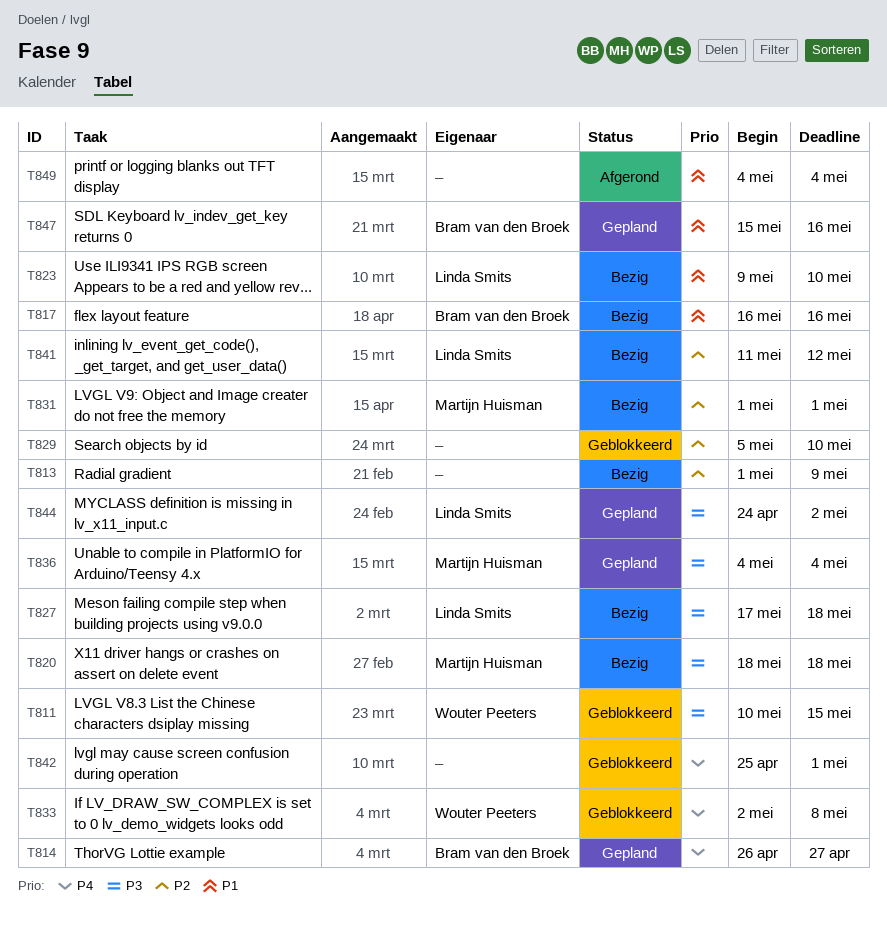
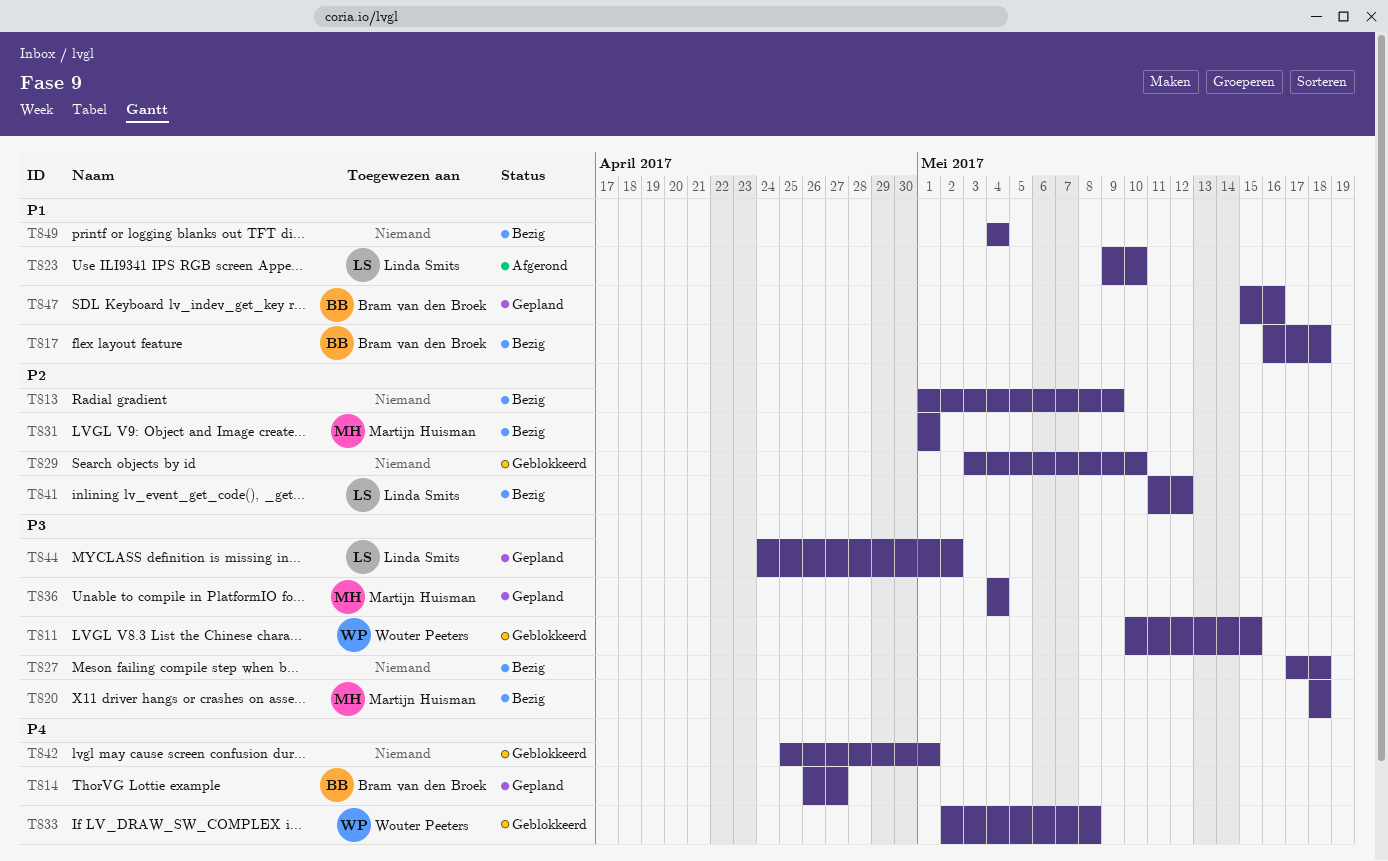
T817, due: May 16 -> May 18
T823, status: Bezig -> Afgerond
T827, owner: Linda Smits -> none
T829, start: May 5 -> May 3
T849, status: Afgerond -> Bezig

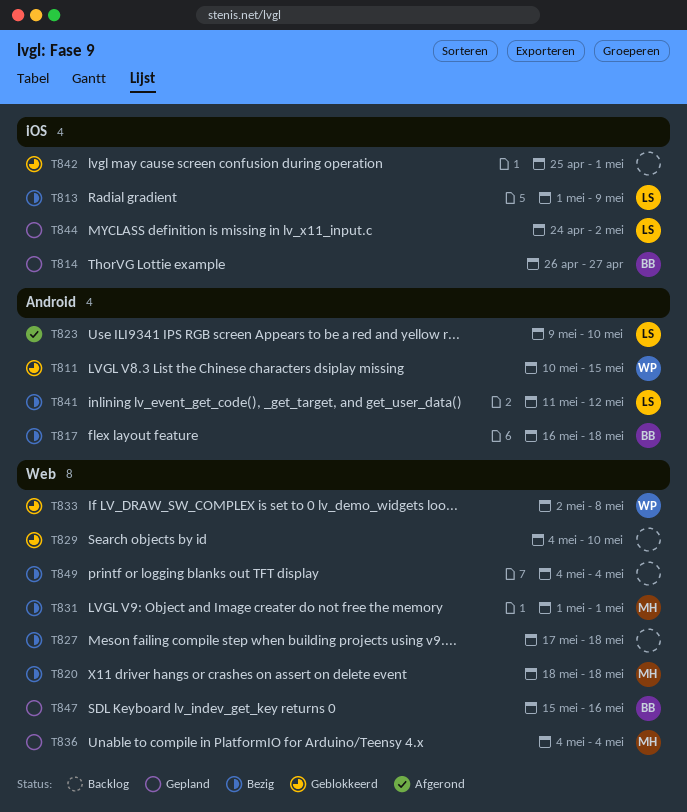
T813, owner: none -> Linda Smits
T829, start: May 3 -> May 4

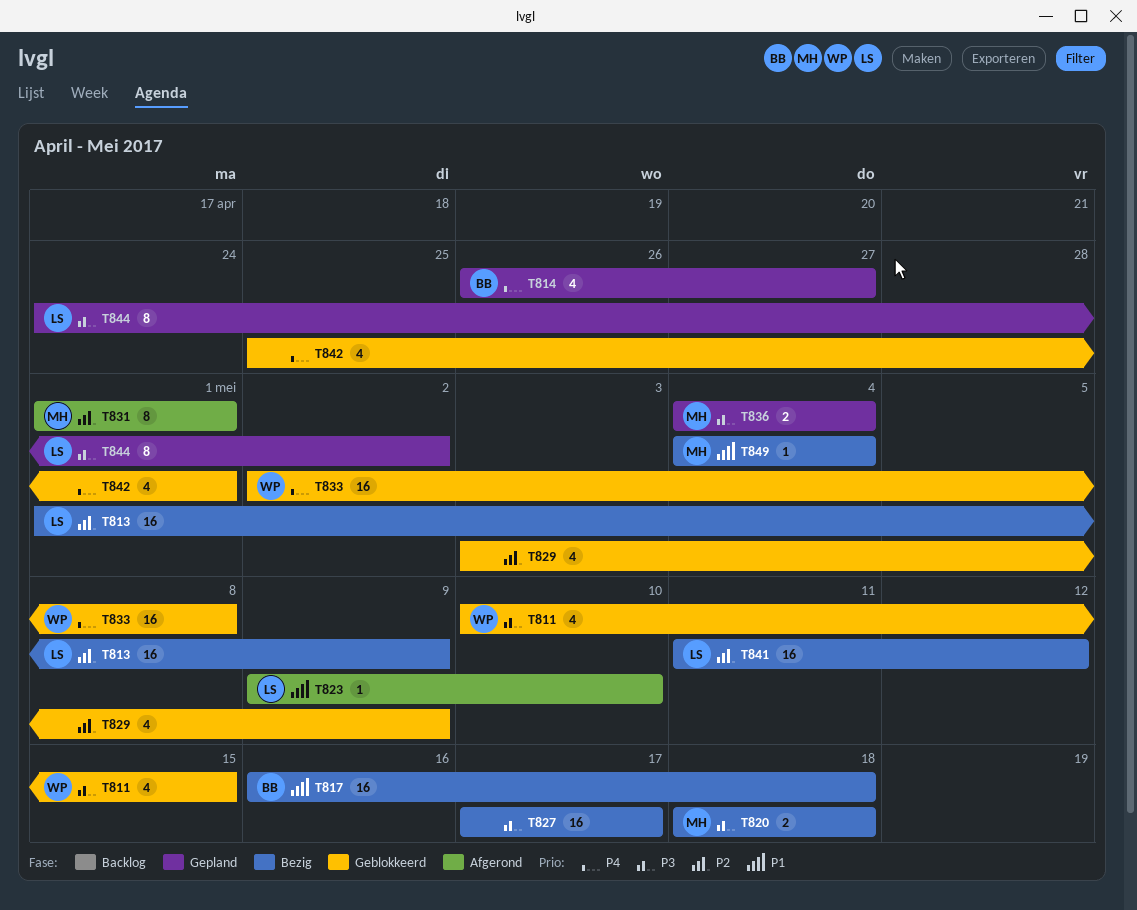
T827, due: May 18 -> May 17
T829, start: May 4 -> May 3
T829, due: May 10 -> May 9
T831, status: Bezig -> Afgerond
T847: present -> none
T849, owner: none -> MH

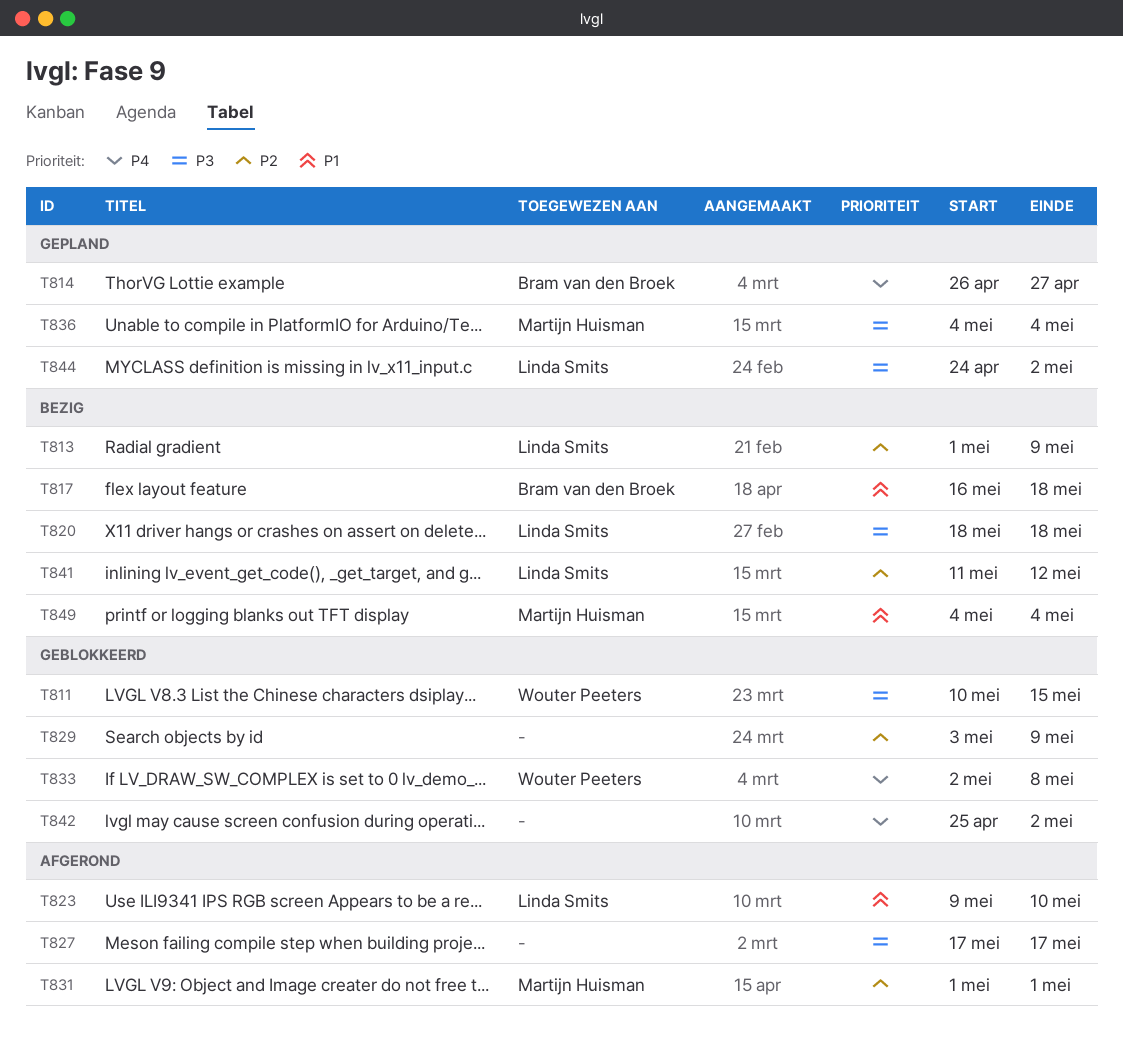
T820, owner: Martijn Huisman -> Linda Smits
T827, status: Bezig -> Afgerond
T842, due: May 1 -> May 2

